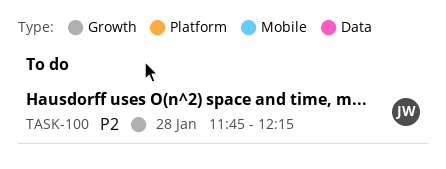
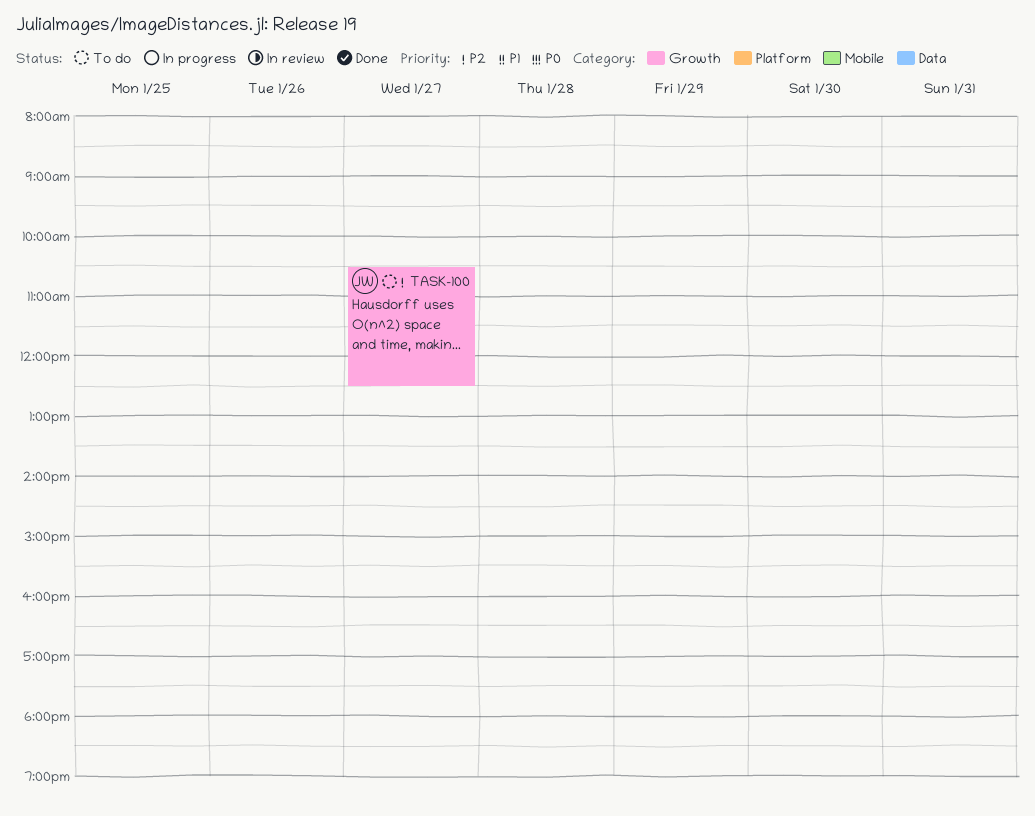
TASK-100, day: Jan 28 -> Jan 27
TASK-100, begins: 11:45 -> 10:30
TASK-100, ends: 12:15 -> 12:30

